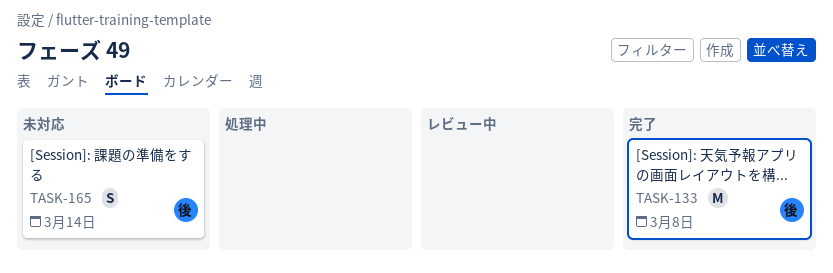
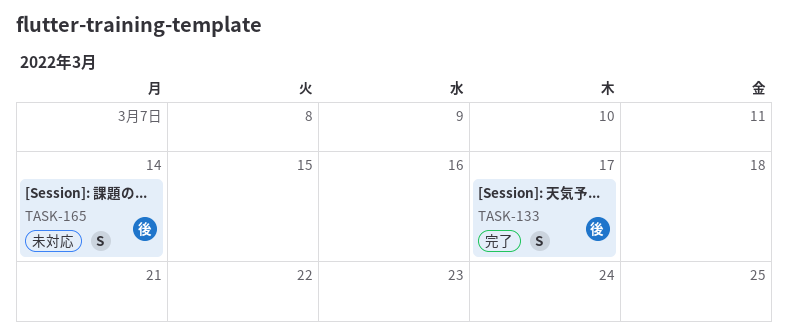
TASK-133, estimate: M -> S
TASK-133, due: Mar 8 -> Mar 17

